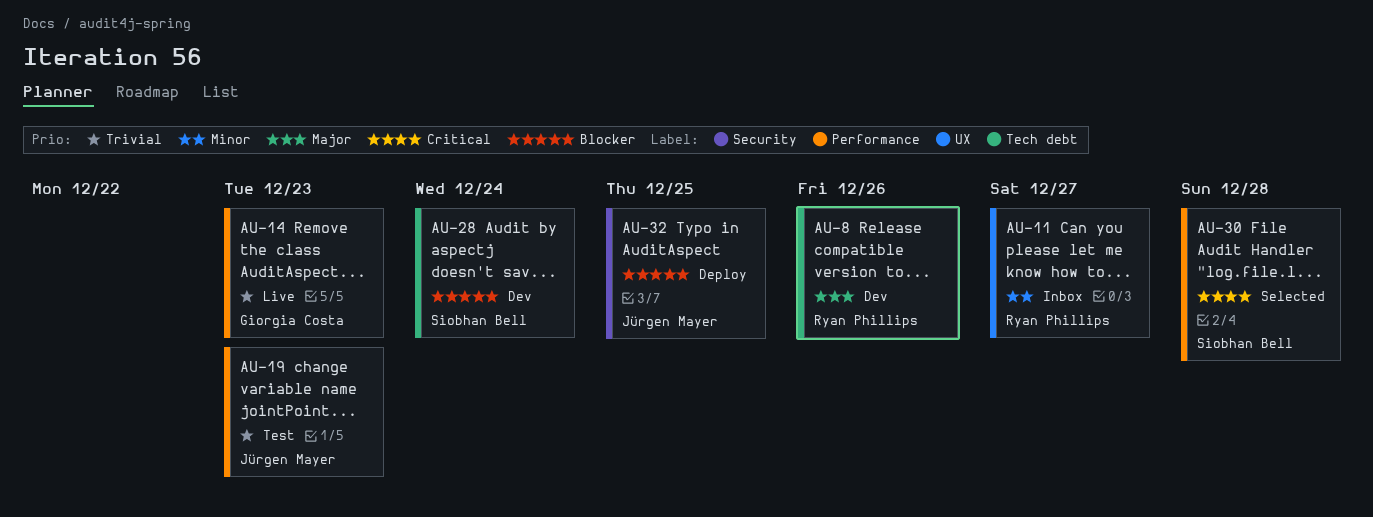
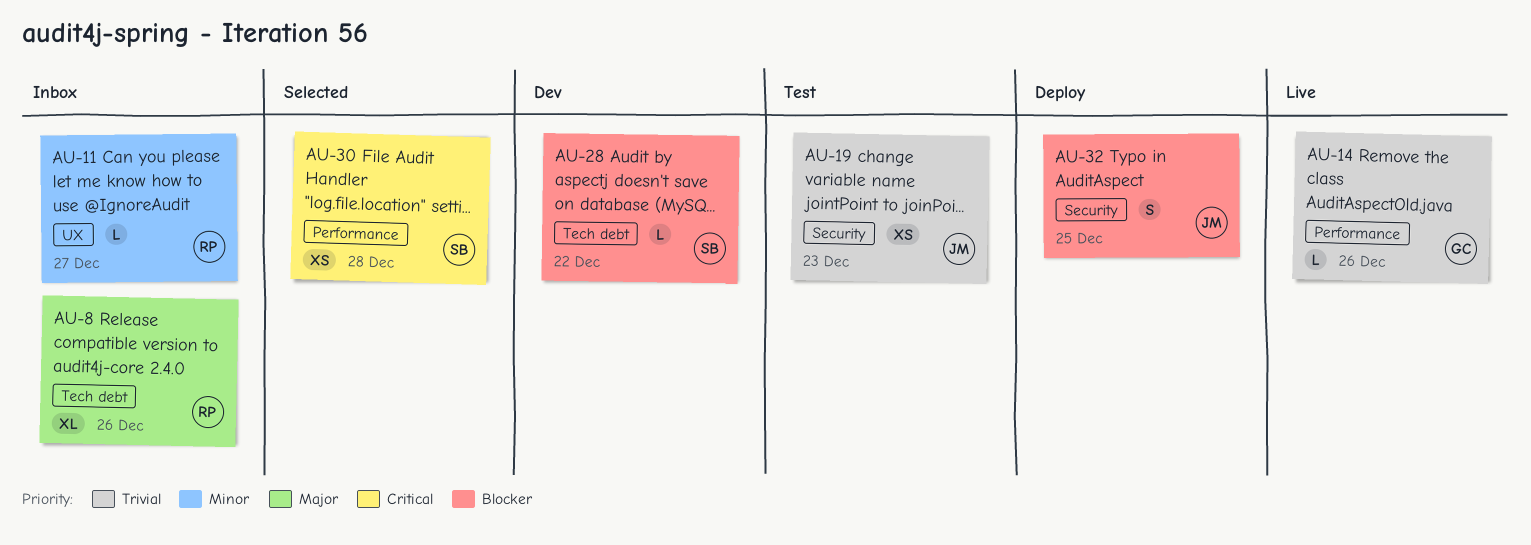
AU-8, status: Dev -> Inbox
AU-14, due: Dec 23 -> Dec 26
AU-19, label: Performance -> Security
AU-28, due: Dec 24 -> Dec 22

